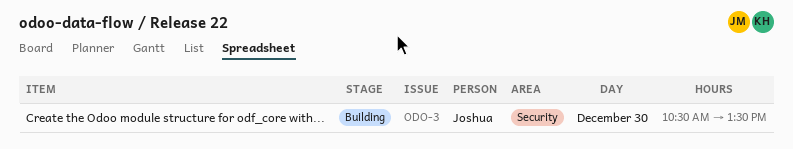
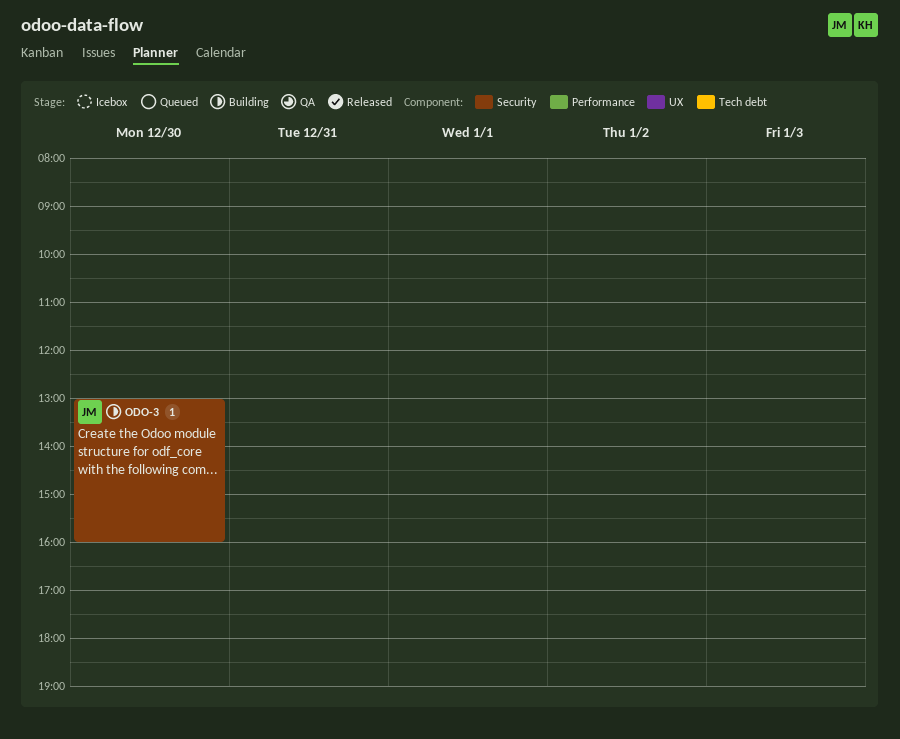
ODO-3, begins: 10:30 -> 13:00
ODO-3, ends: 13:30 -> 16:00

